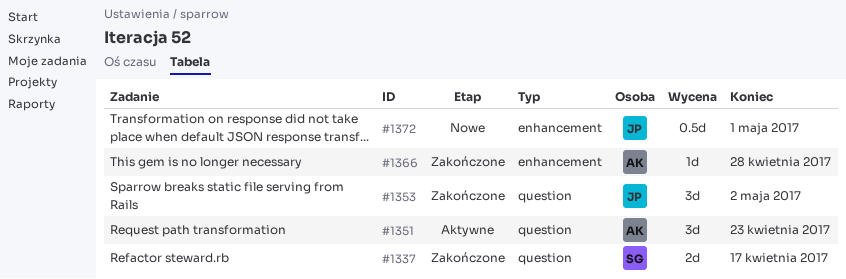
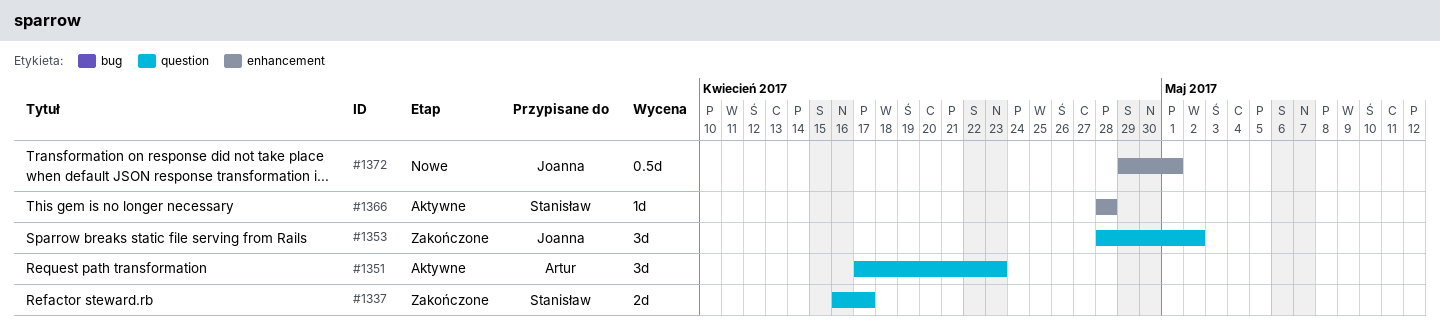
#1366, status: Zakończone -> Aktywne
#1366, owner: Artur -> Stanisław

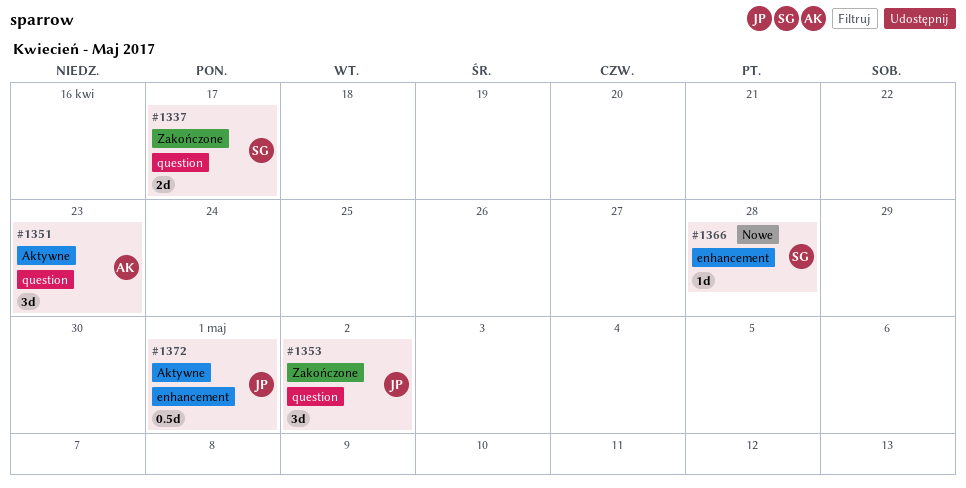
#1366, status: Aktywne -> Nowe
#1372, status: Nowe -> Aktywne

